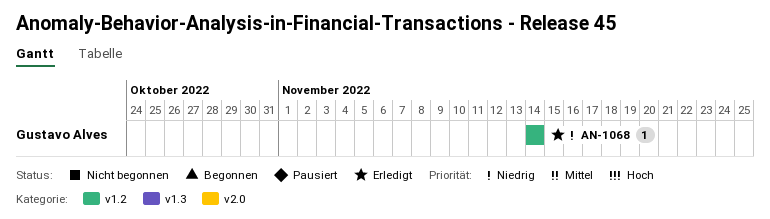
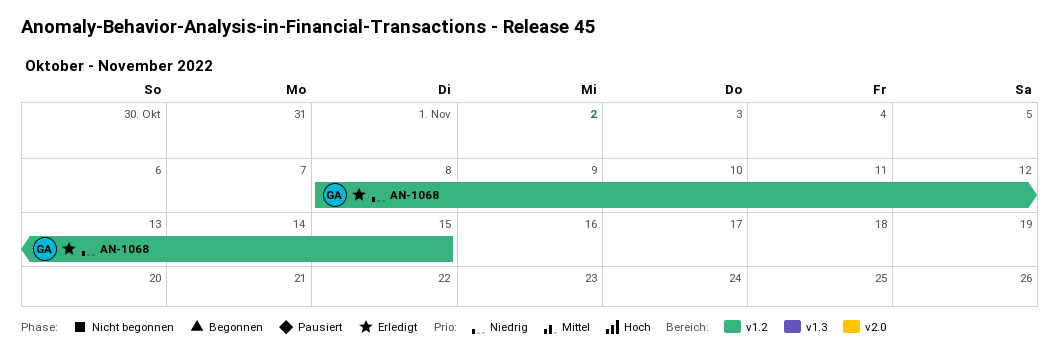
AN-1068, start: Nov 14 -> Nov 8
AN-1068, due: Nov 14 -> Nov 15

